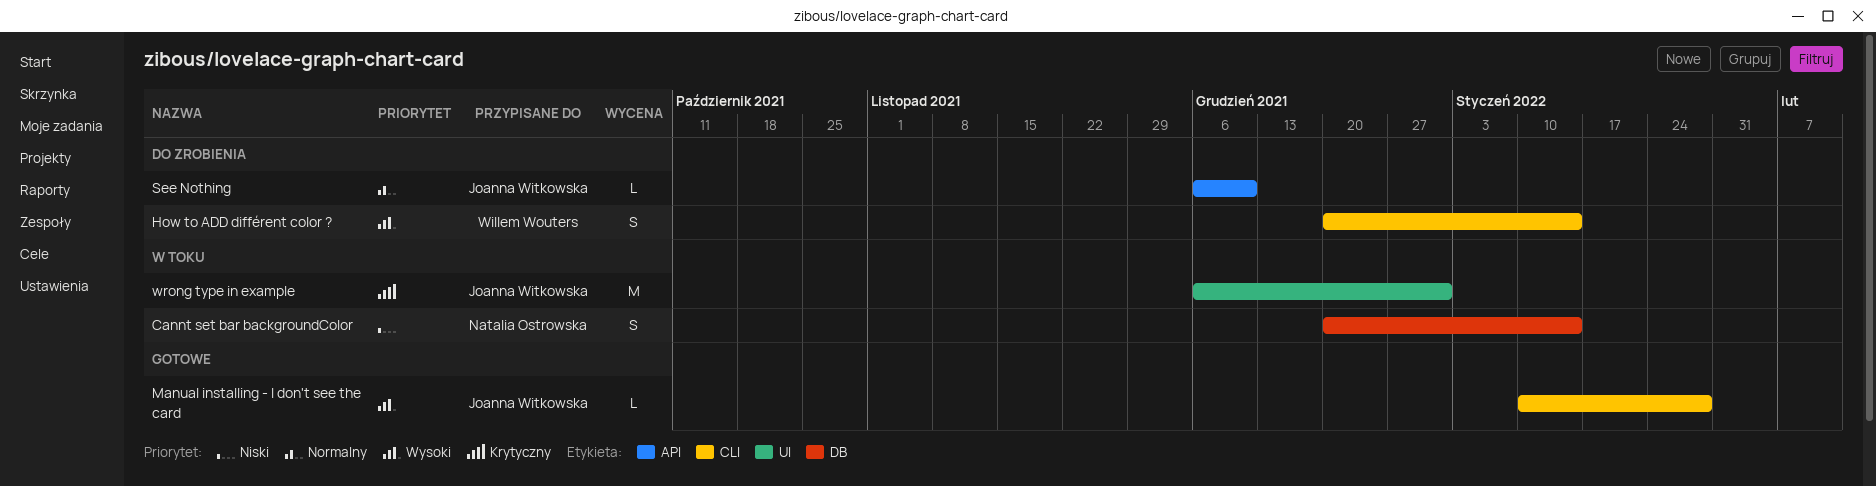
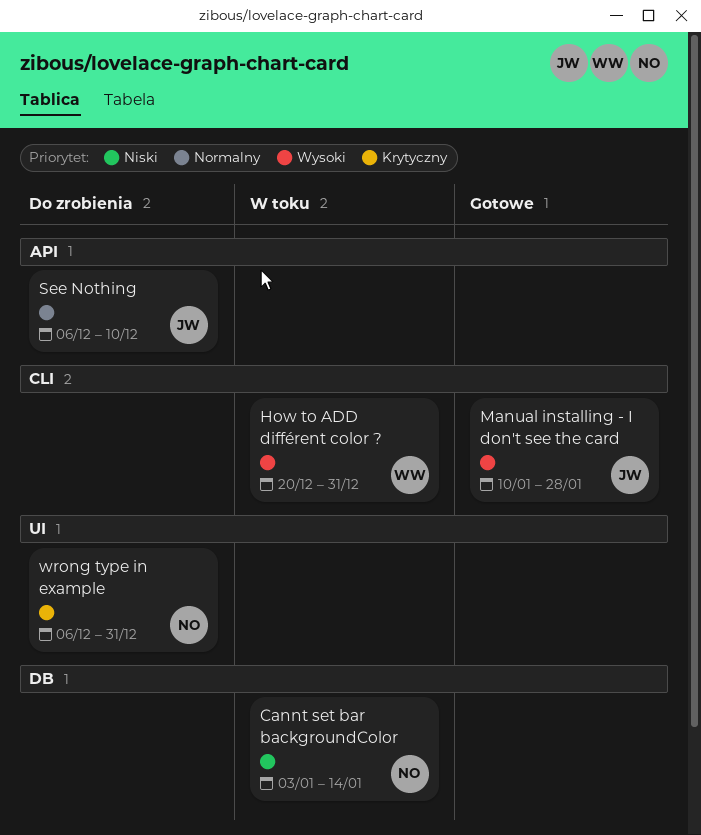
Cannt set bar backgroundColor, start: Dec 20 -> Jan 3
How to ADD différent color ?, status: Do zrobienia -> W toku
How to ADD différent color ?, due: Jan 14 -> Dec 31
wrong type in example, status: W toku -> Do zrobienia
wrong type in example, owner: Joanna Witkowska -> Natalia Ostrowska

